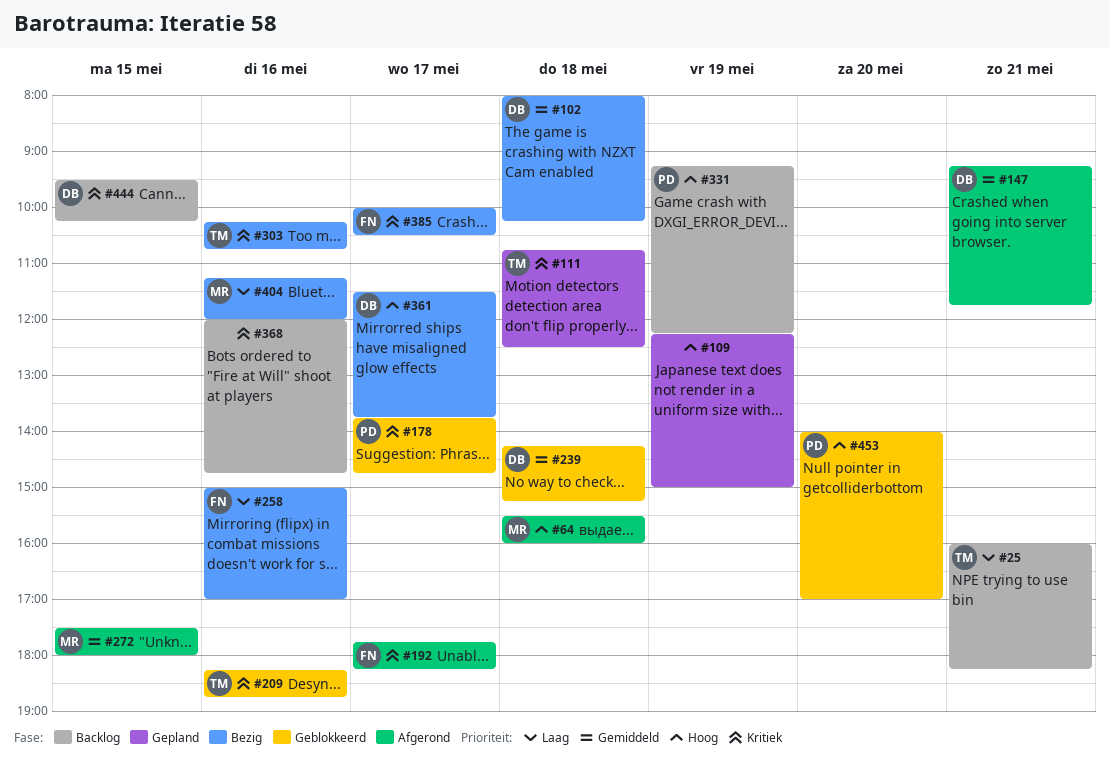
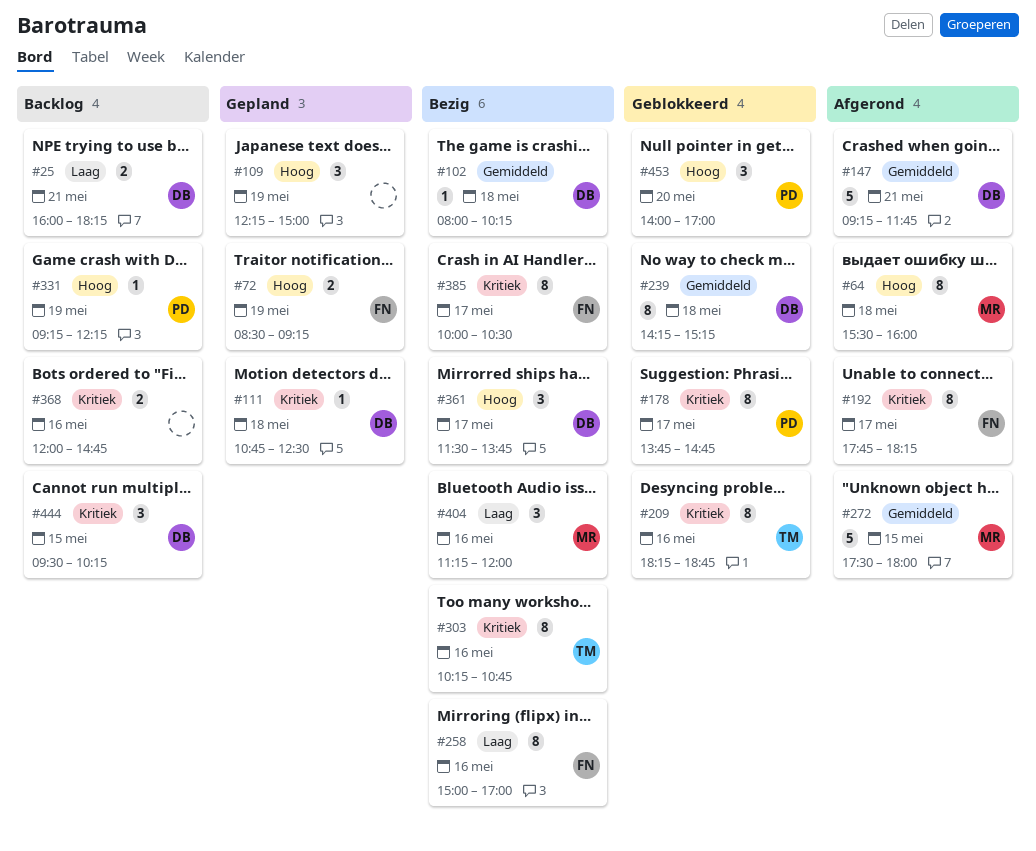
#25, owner: TM -> DB
#72: none -> present
#111, owner: TM -> DB

